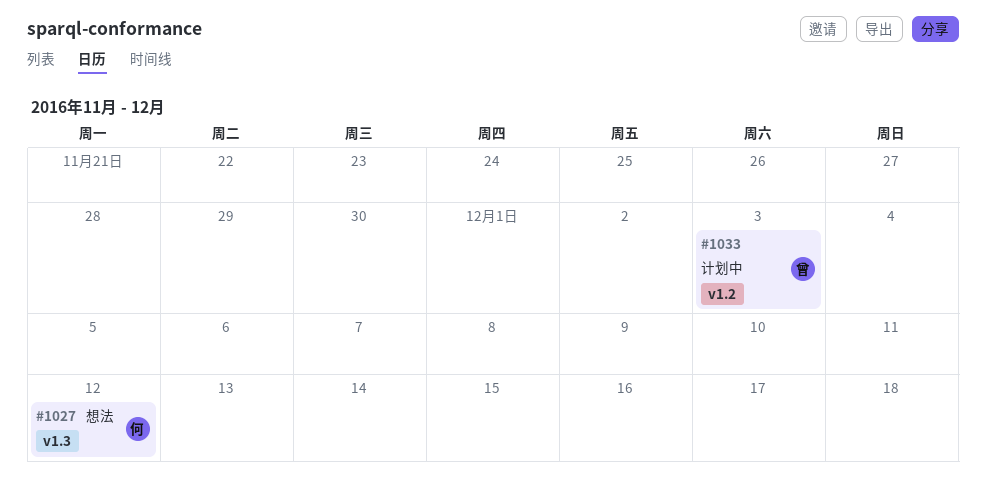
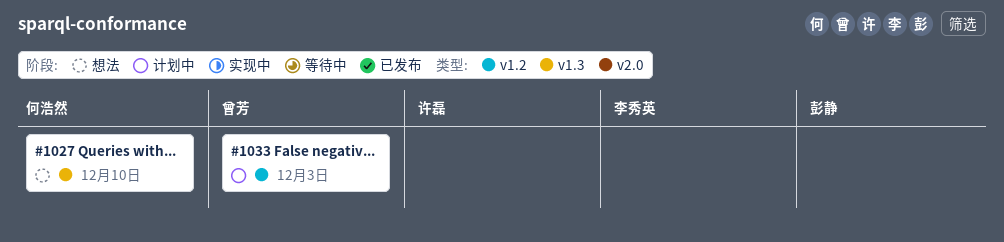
#1027, due: Dec 12 -> Dec 10

